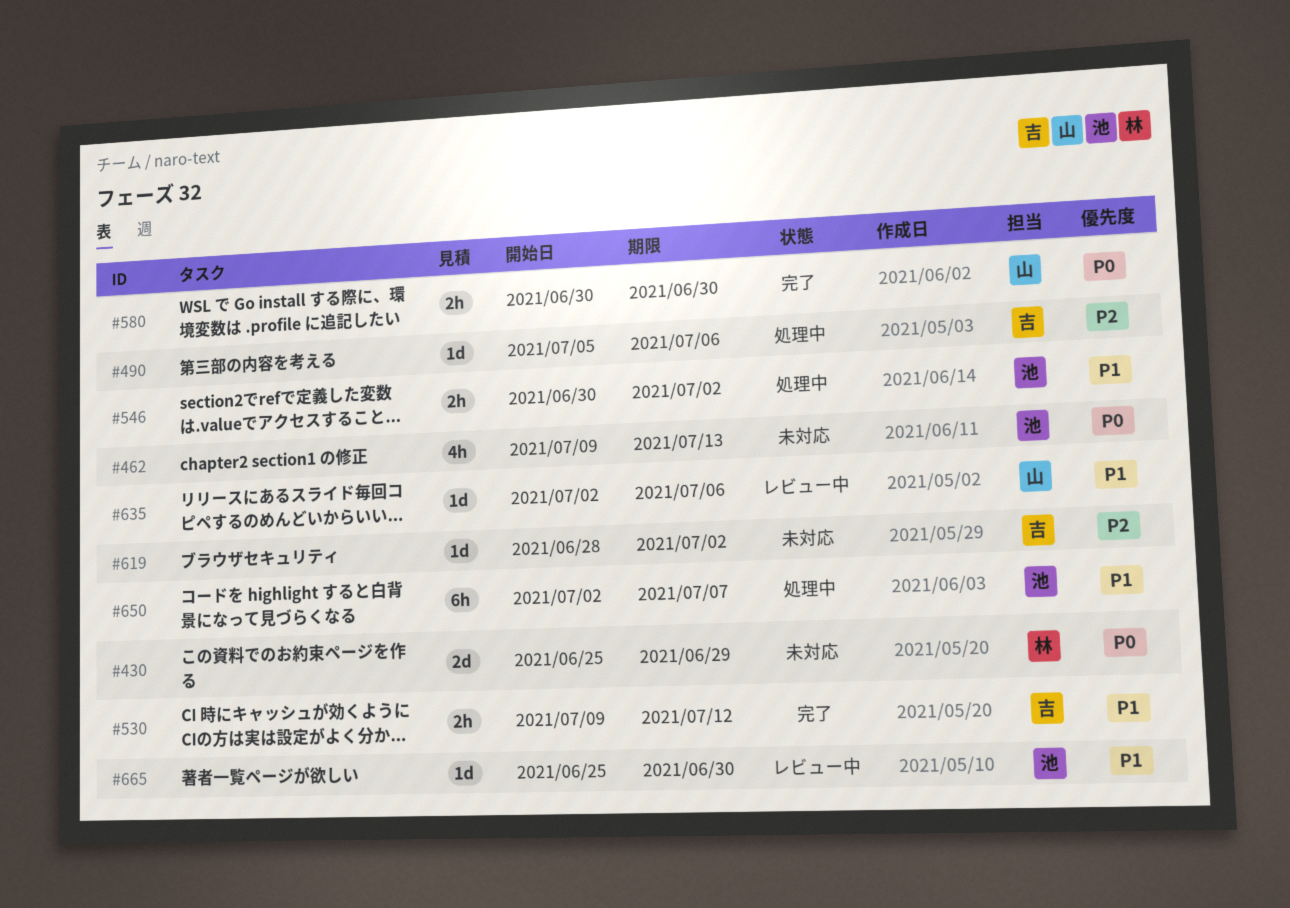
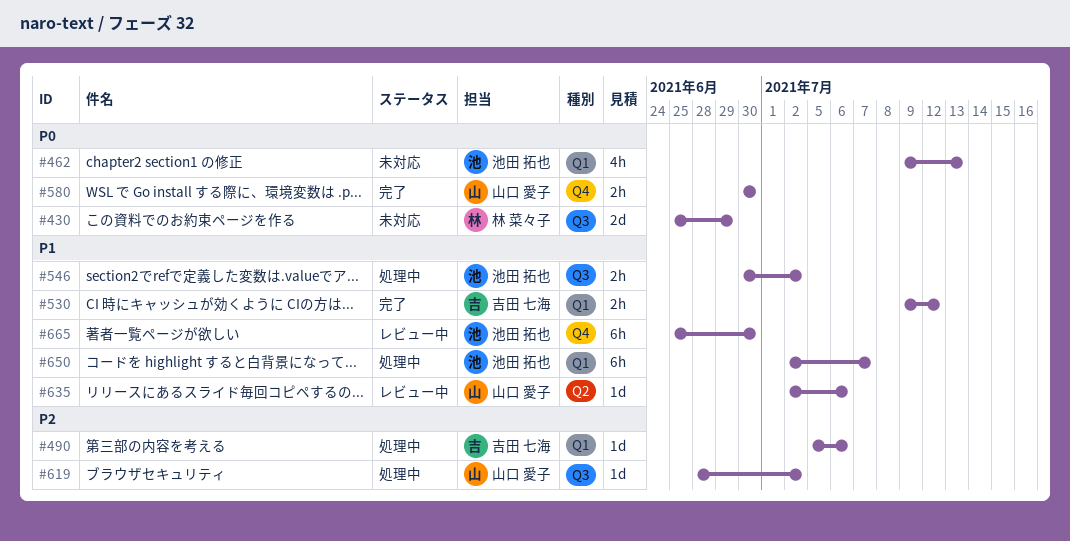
#619, status: 未対応 -> 処理中
#619, owner: 吉田 七海 -> 山口 愛子
#665, estimate: 1d -> 6h

